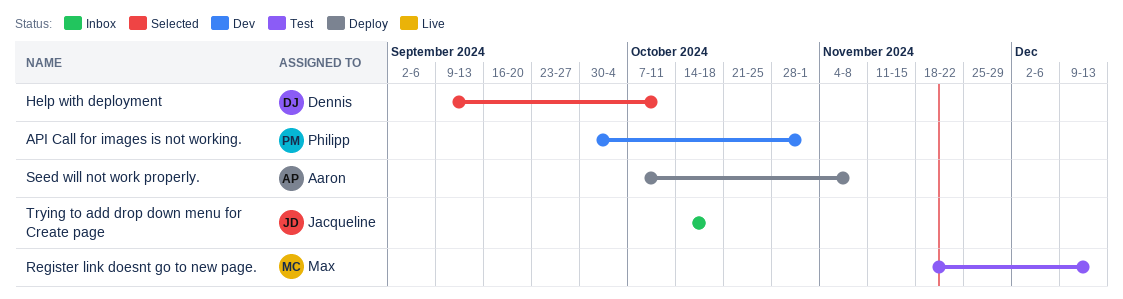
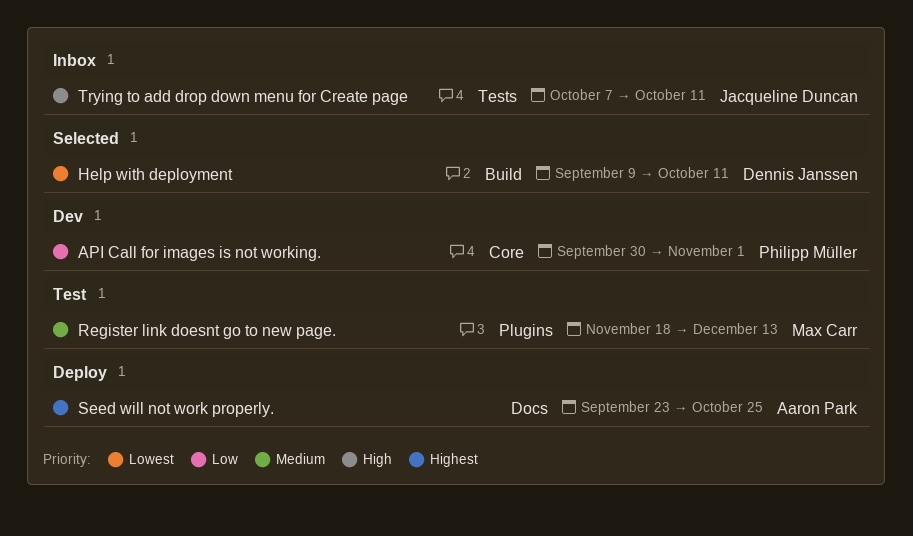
Seed will not work properly., start: Oct 7 -> Sep 23
Seed will not work properly., due: Nov 8 -> Oct 25
Trying to add drop down menu for Create page, start: Oct 14 -> Oct 7
Trying to add drop down menu for Create page, due: Oct 18 -> Oct 11

